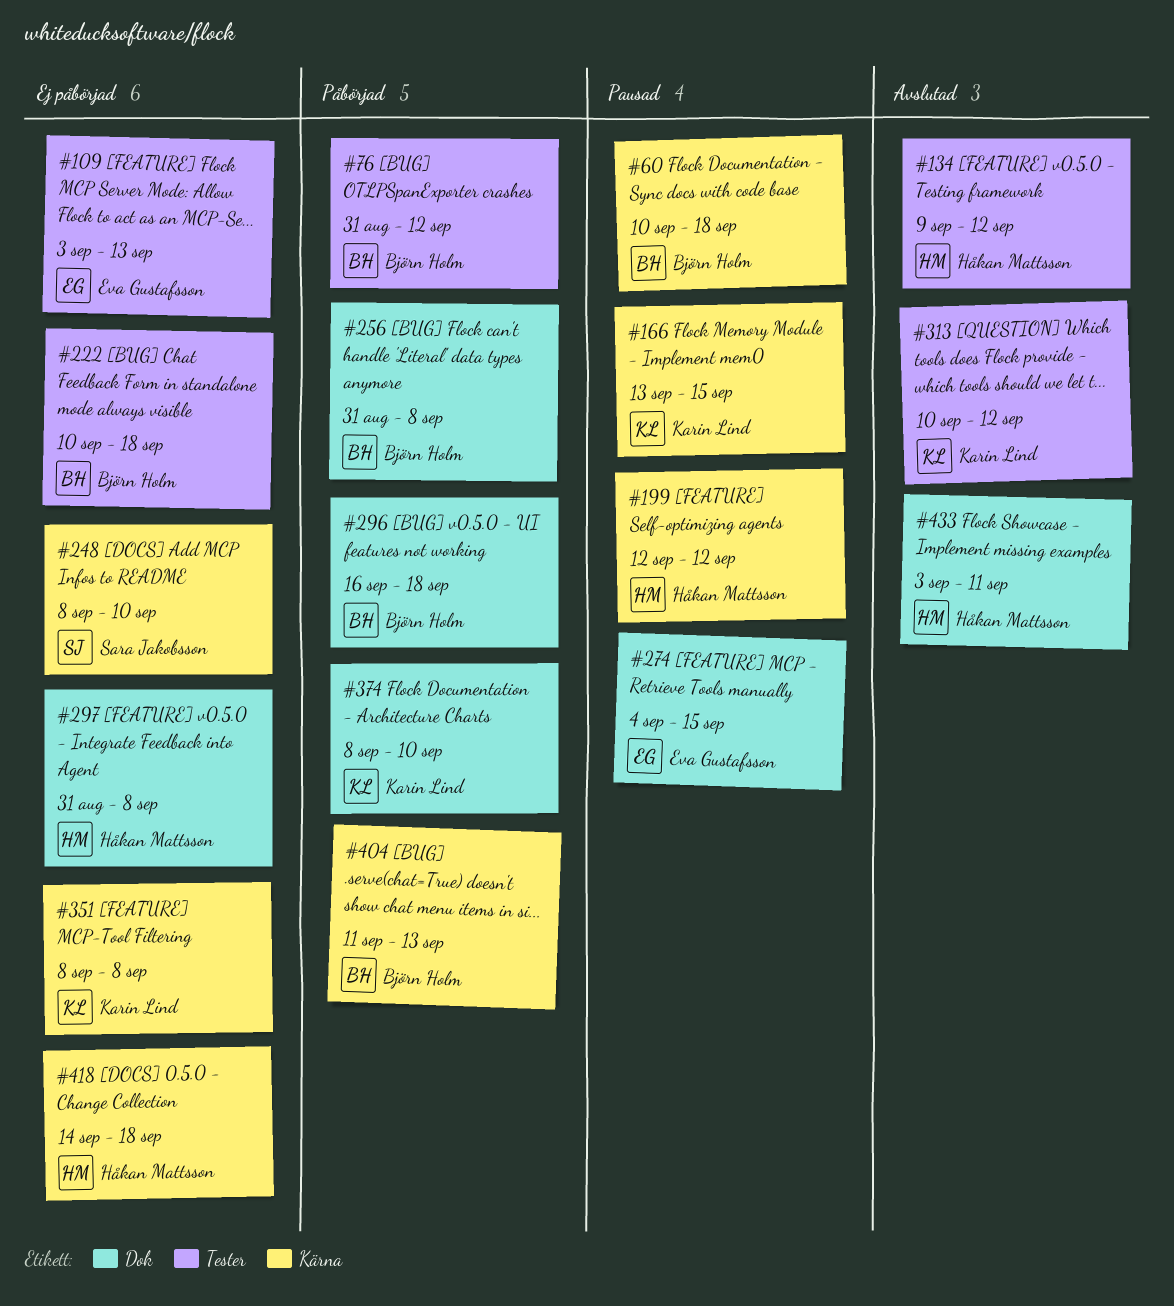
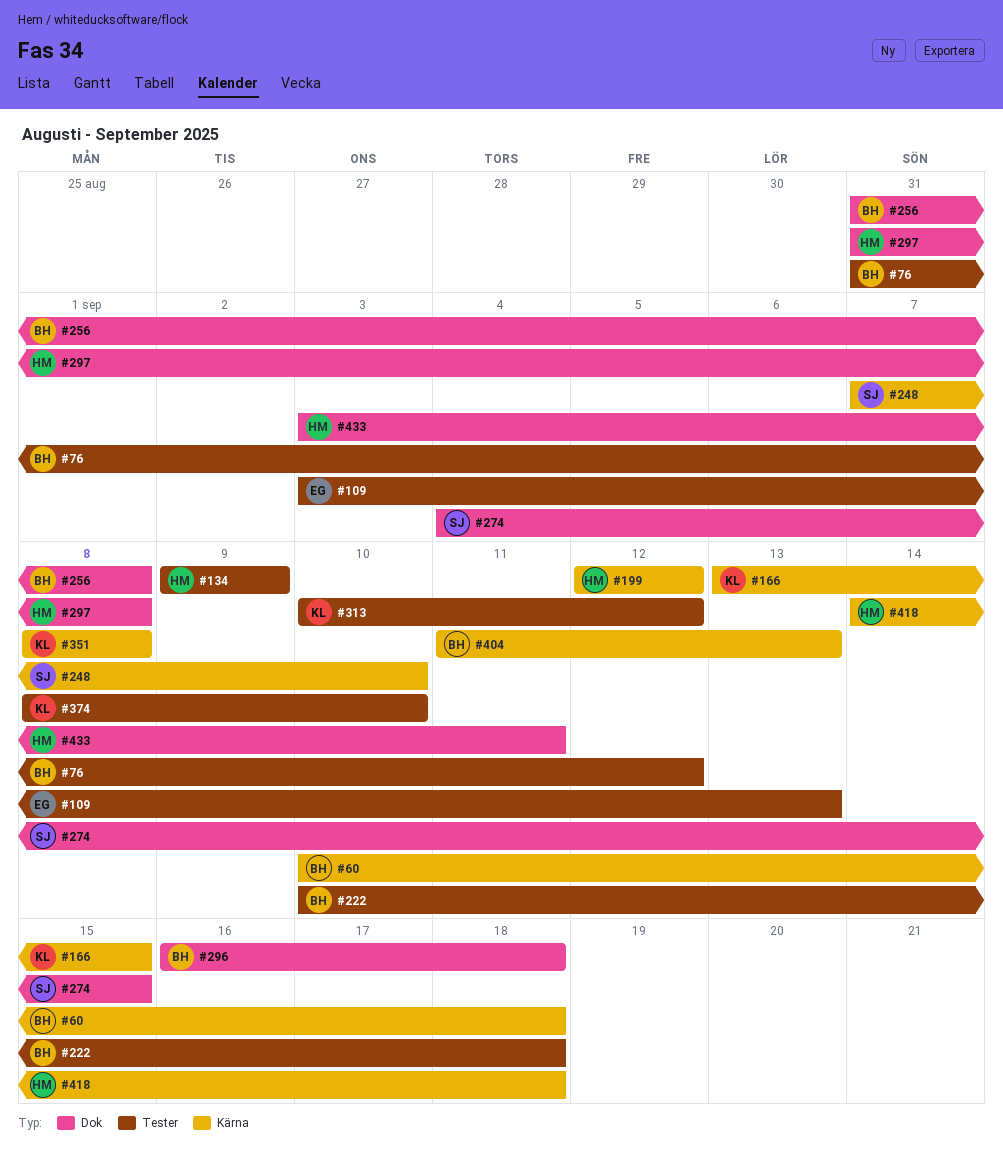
#134, due: Sep 12 -> Sep 9
#248, start: Sep 8 -> Sep 7
#274, owner: Eva Gustafsson -> Sara Jakobsson
#374, label: Dok -> Tester

